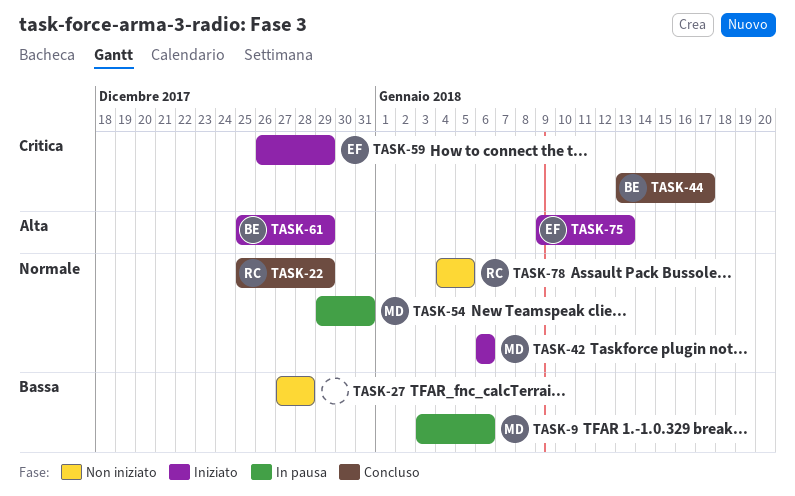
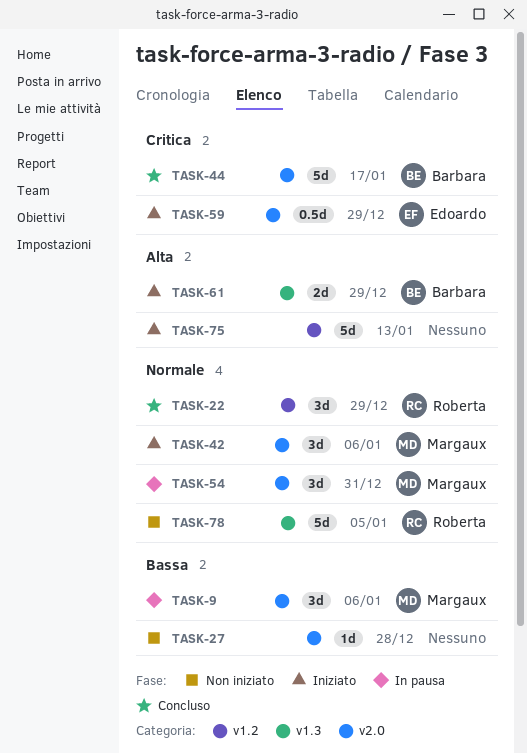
TASK-75, owner: Edoardo -> none

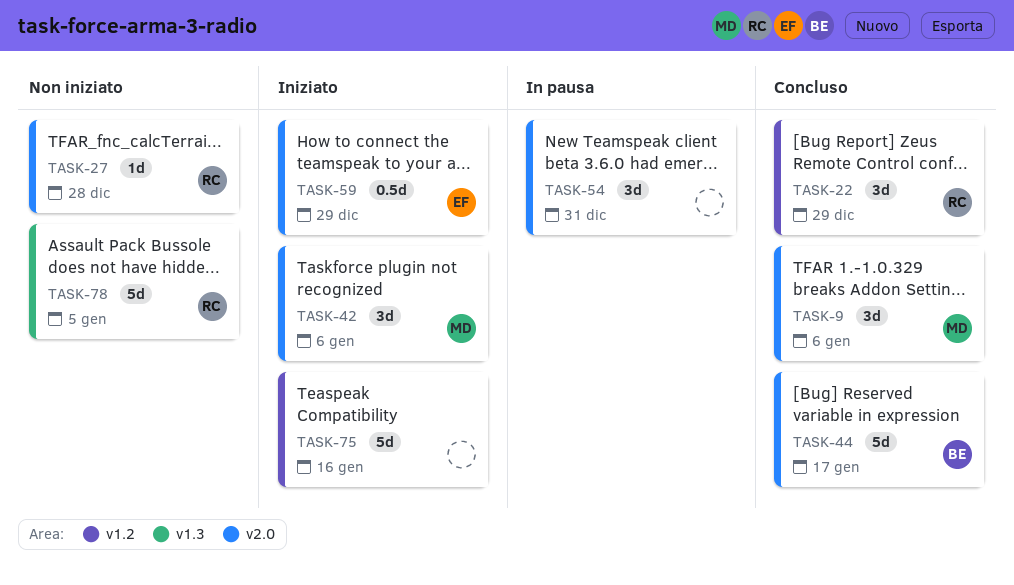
TASK-9, status: In pausa -> Concluso
TASK-27, owner: none -> Roberta
TASK-54, owner: Margaux -> none
TASK-61: present -> none
TASK-75, due: Jan 13 -> Jan 16

